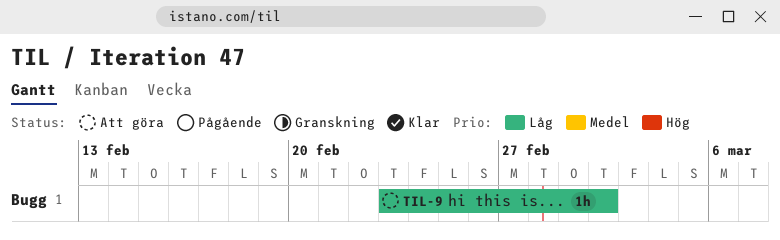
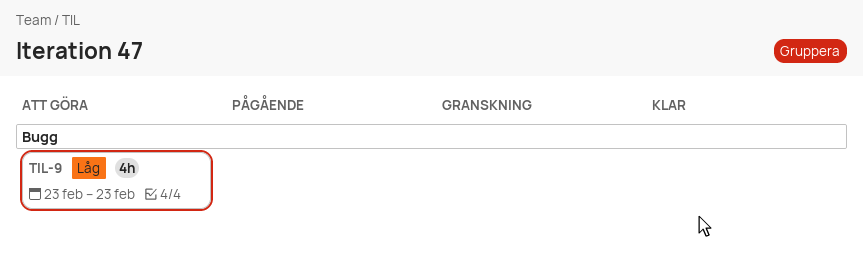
TIL-9, estimate: 1h -> 4h
TIL-9, due: Mar 2 -> Feb 23

